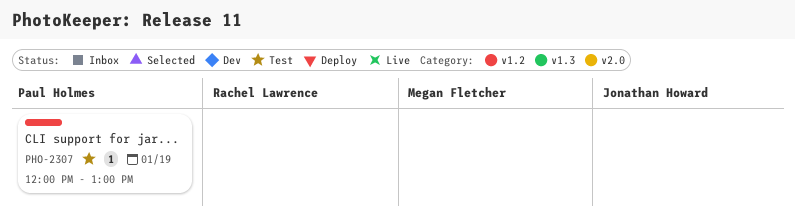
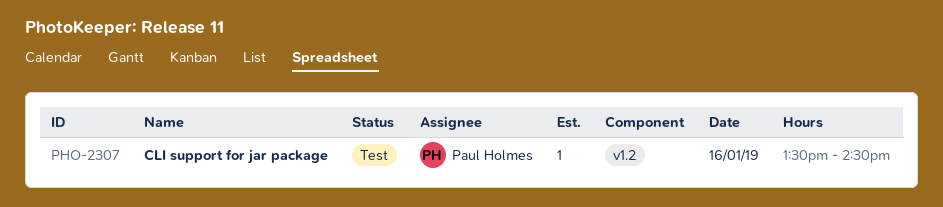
PHO-2307, day: Jan 19 -> Jan 16
PHO-2307, begins: 12:00 -> 13:30
PHO-2307, ends: 13:00 -> 14:30

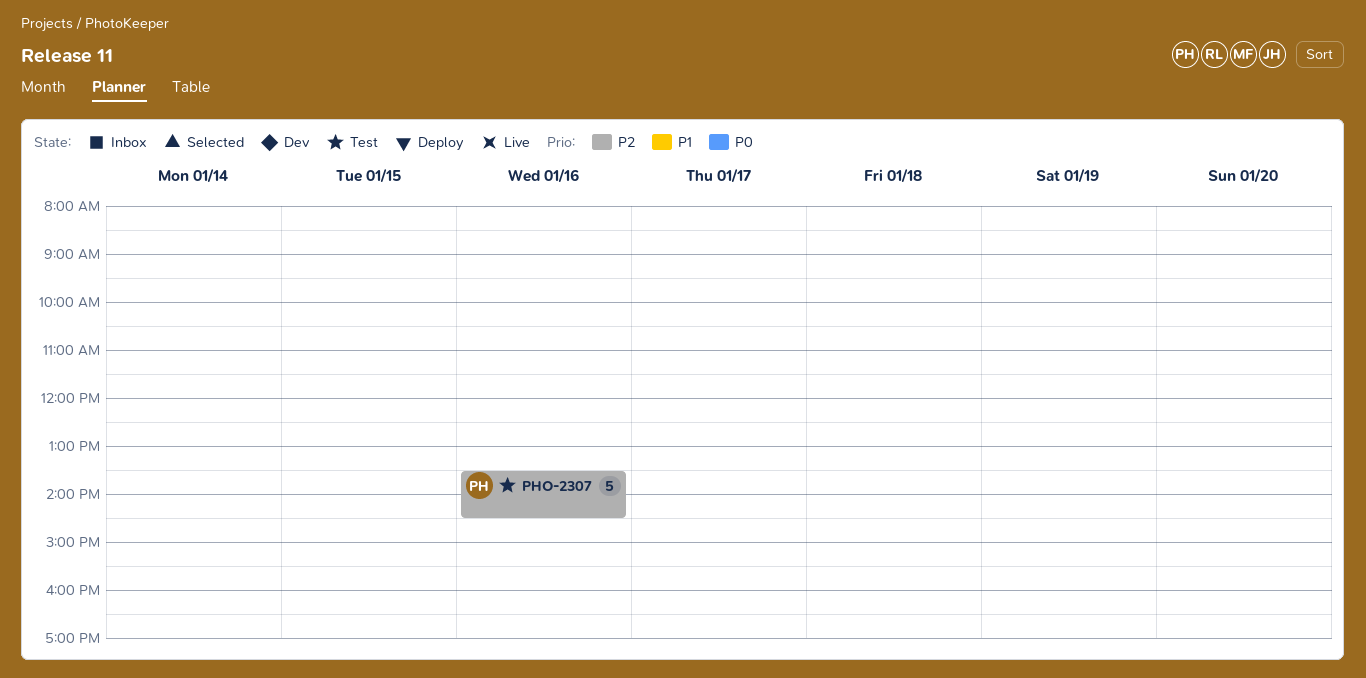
PHO-2307, estimate: 1 -> 5

